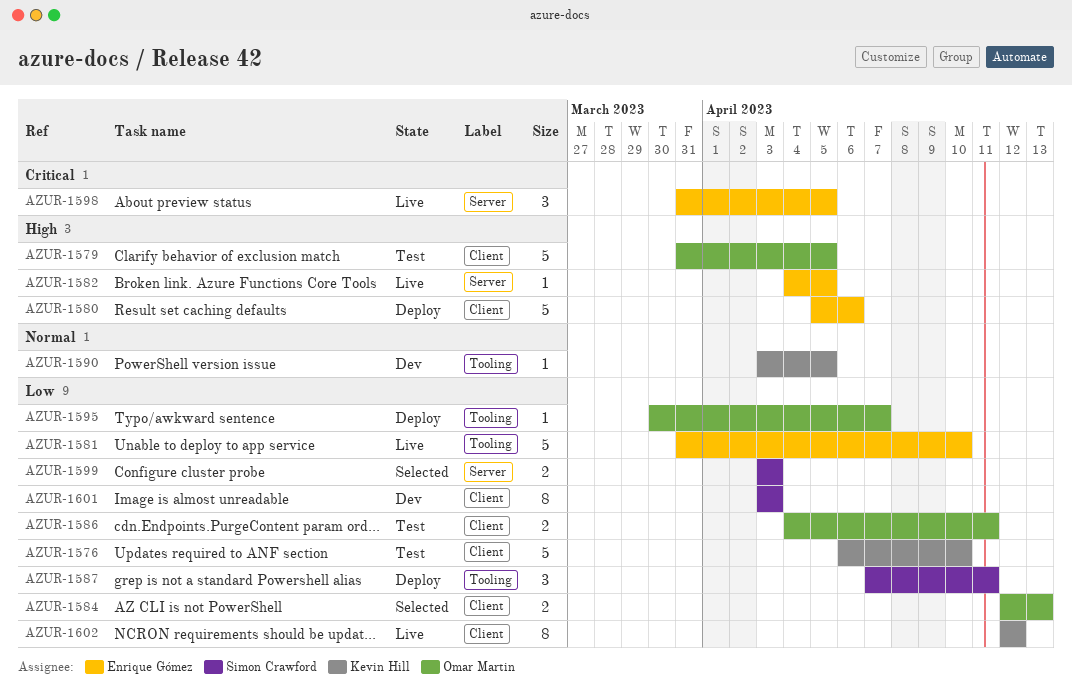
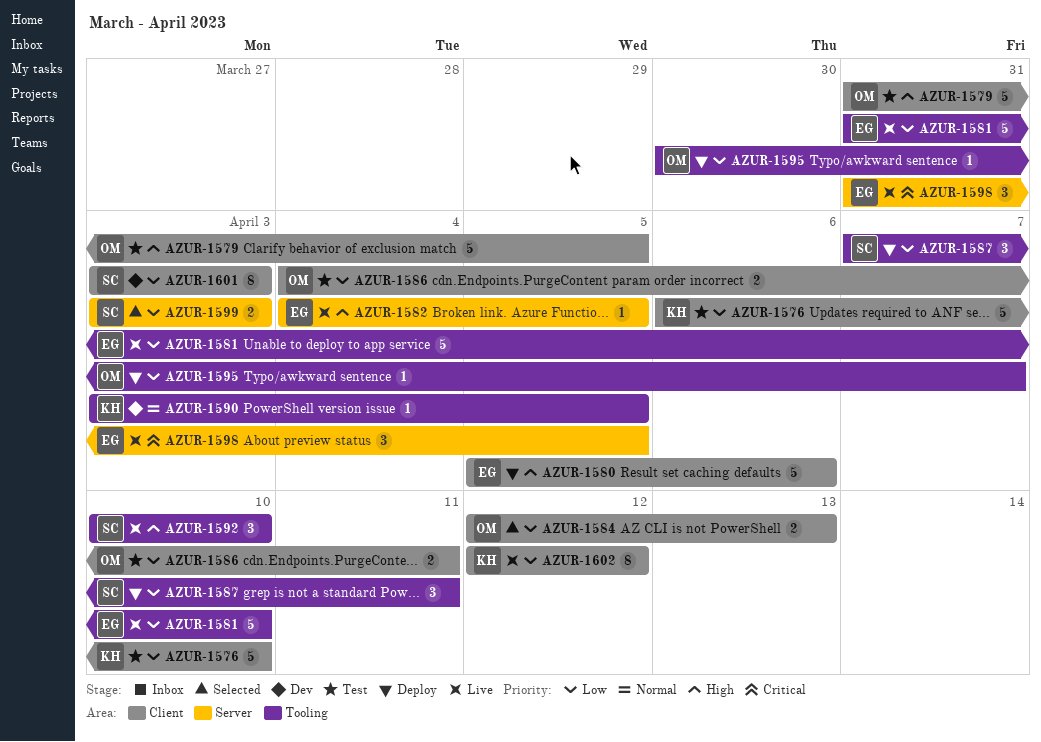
AZUR-1592: none -> present

